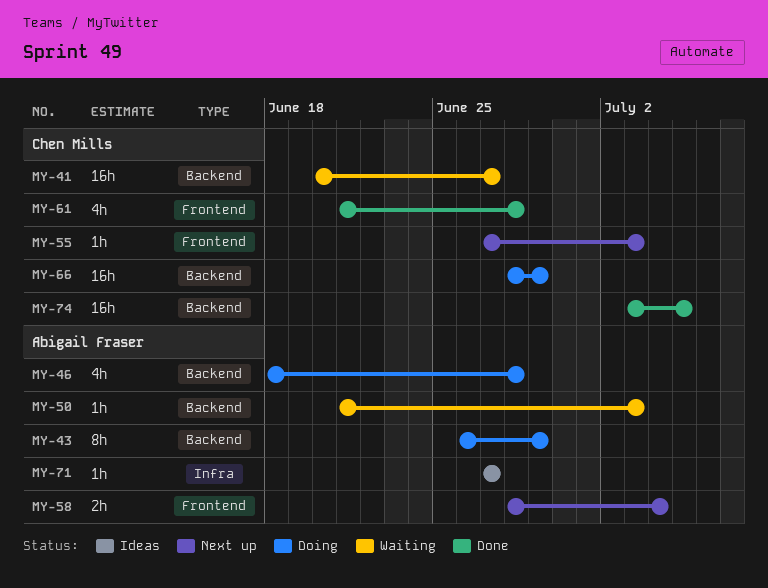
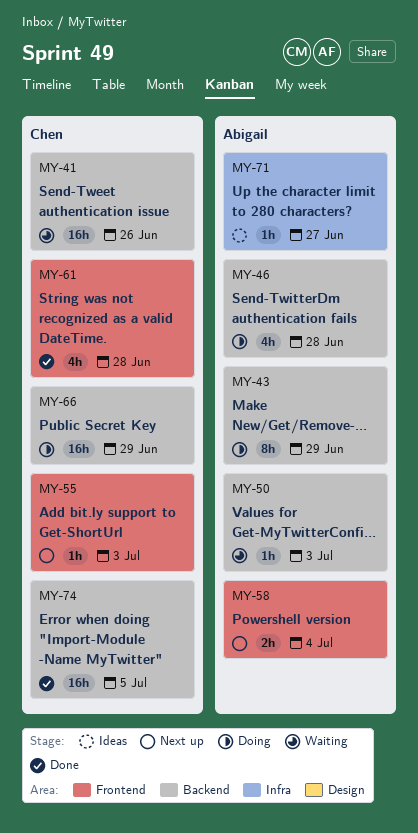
MY-41, due: Jun 27 -> Jun 26

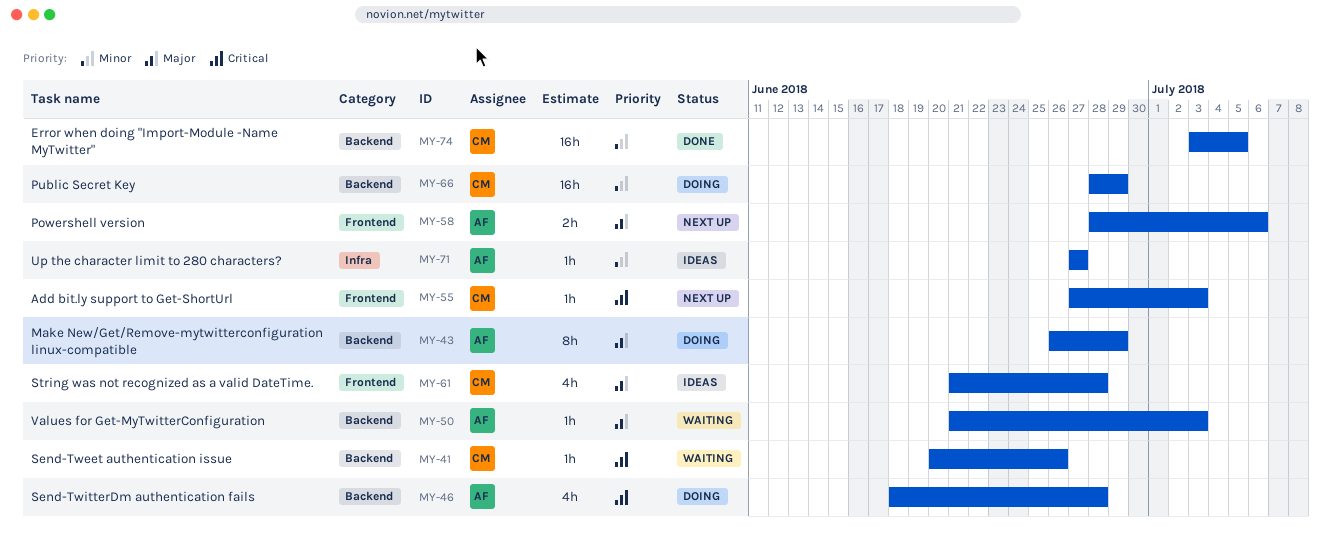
MY-41, estimate: 16h -> 1h
MY-58, due: Jul 4 -> Jul 6
MY-61, status: Done -> Ideas

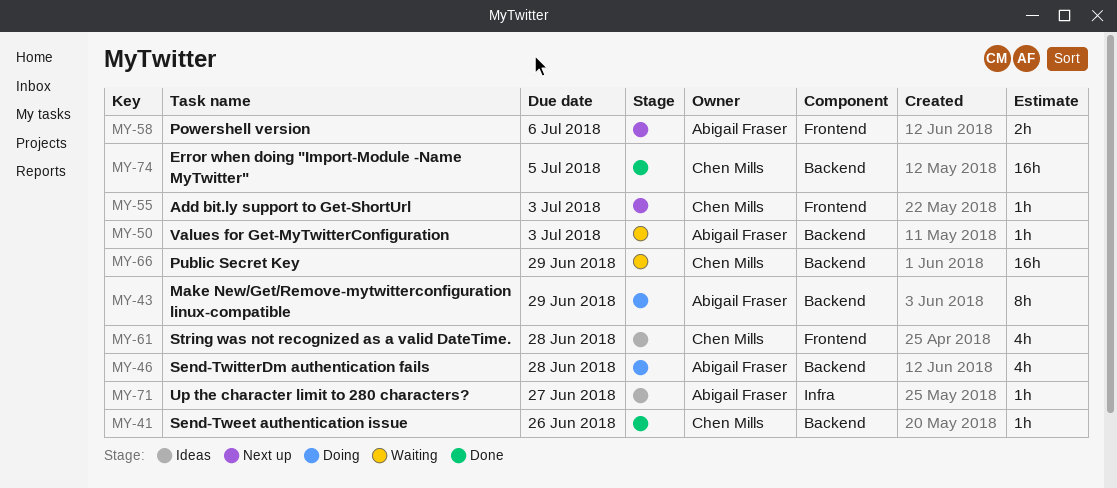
MY-41, status: Waiting -> Done
MY-66, status: Doing -> Waiting

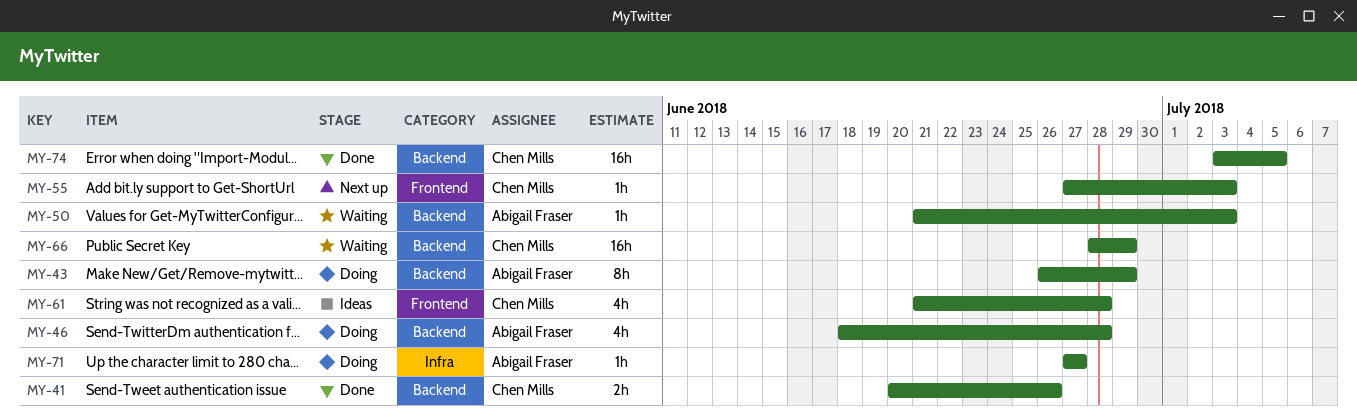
MY-41, estimate: 1h -> 2h
MY-58: present -> none
MY-71, status: Ideas -> Doing

